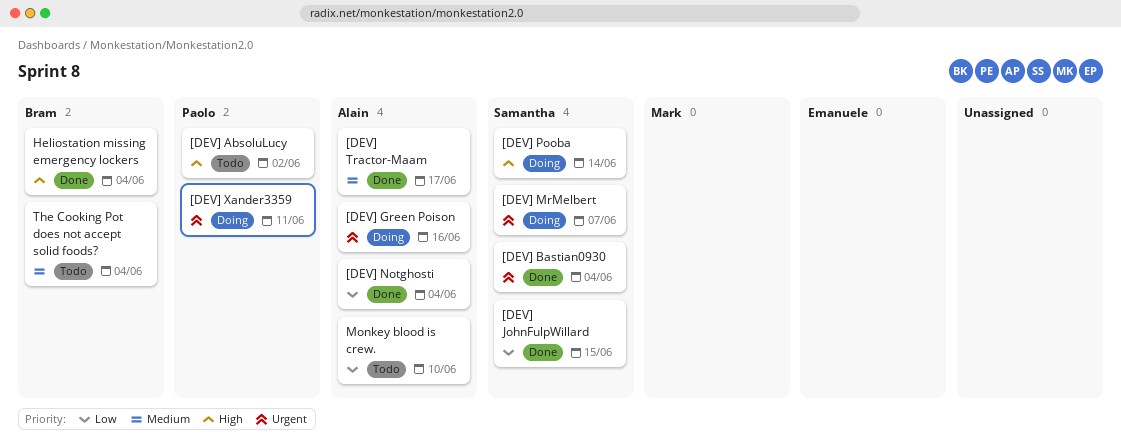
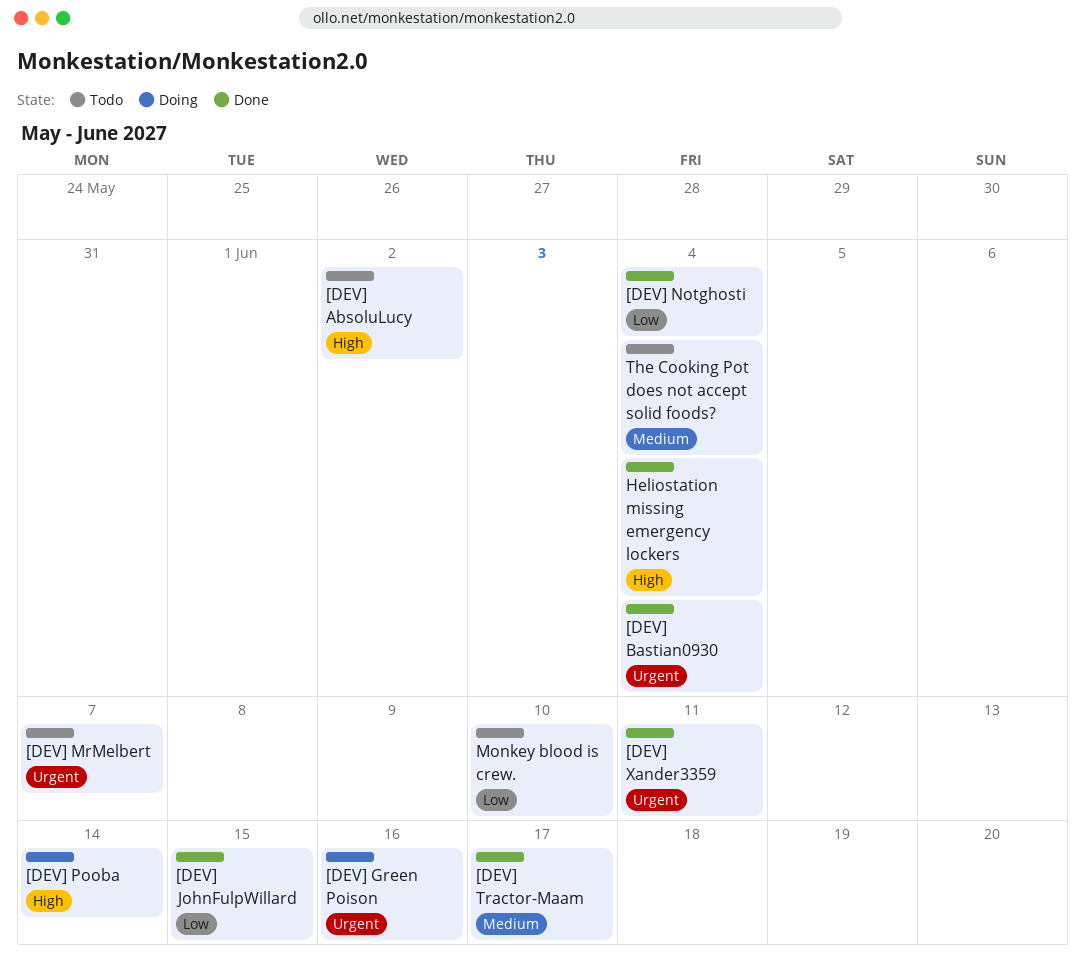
[DEV] MrMelbert, status: Doing -> Todo
[DEV] Xander3359, status: Doing -> Done

